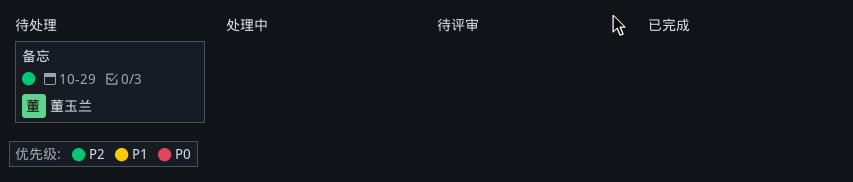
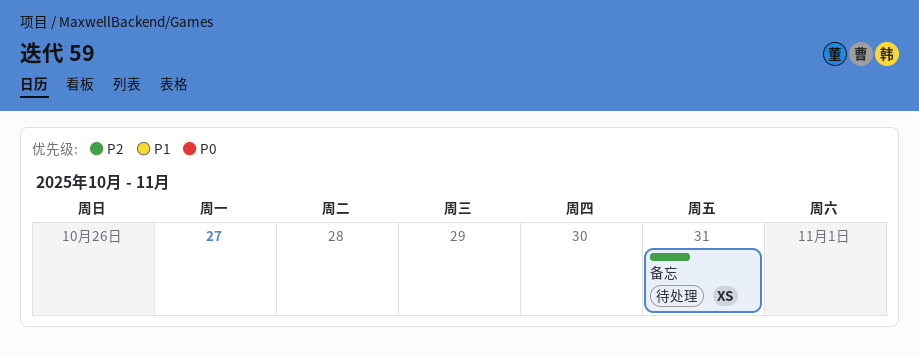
备忘, due: Oct 29 -> Oct 31

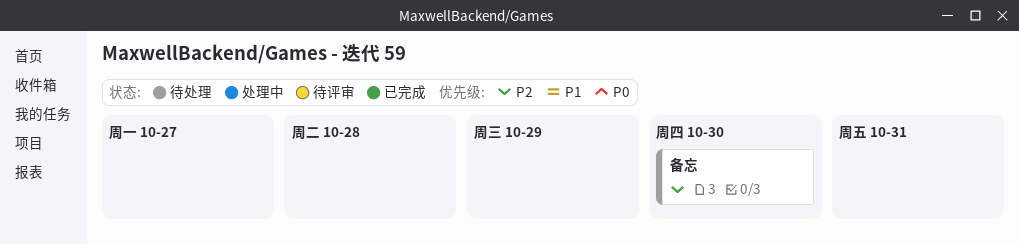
备忘, due: Oct 31 -> Oct 30

